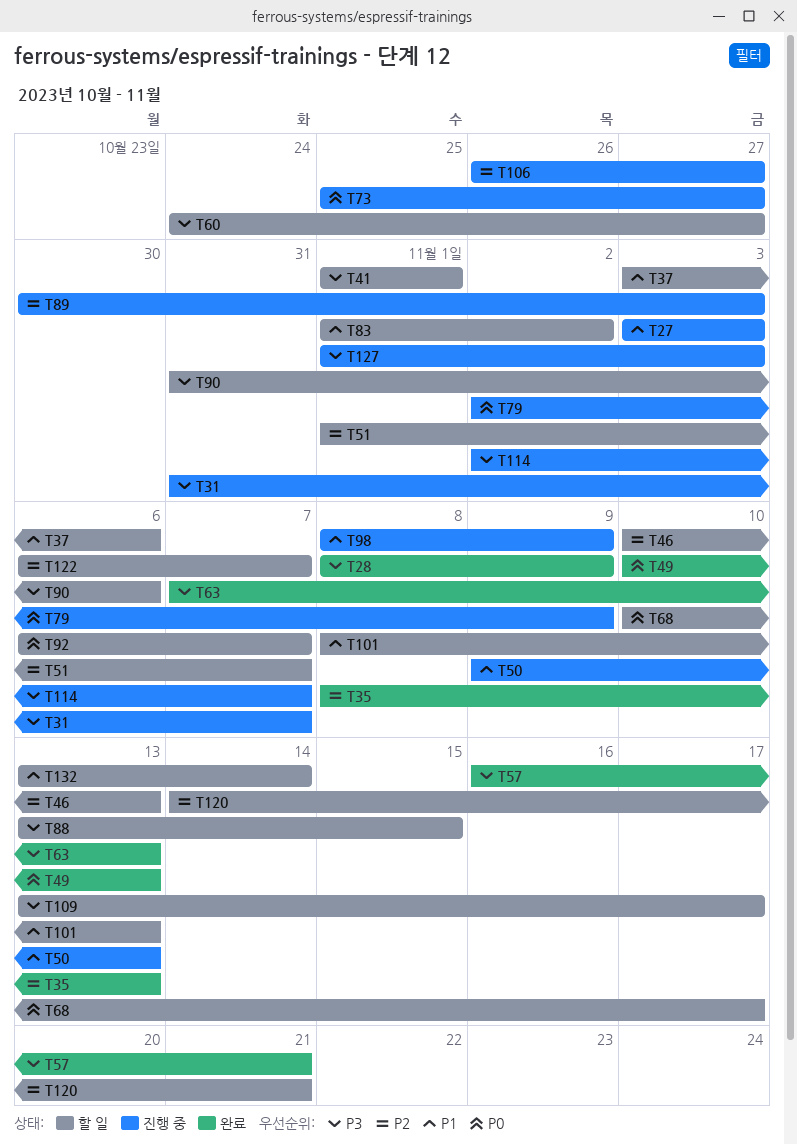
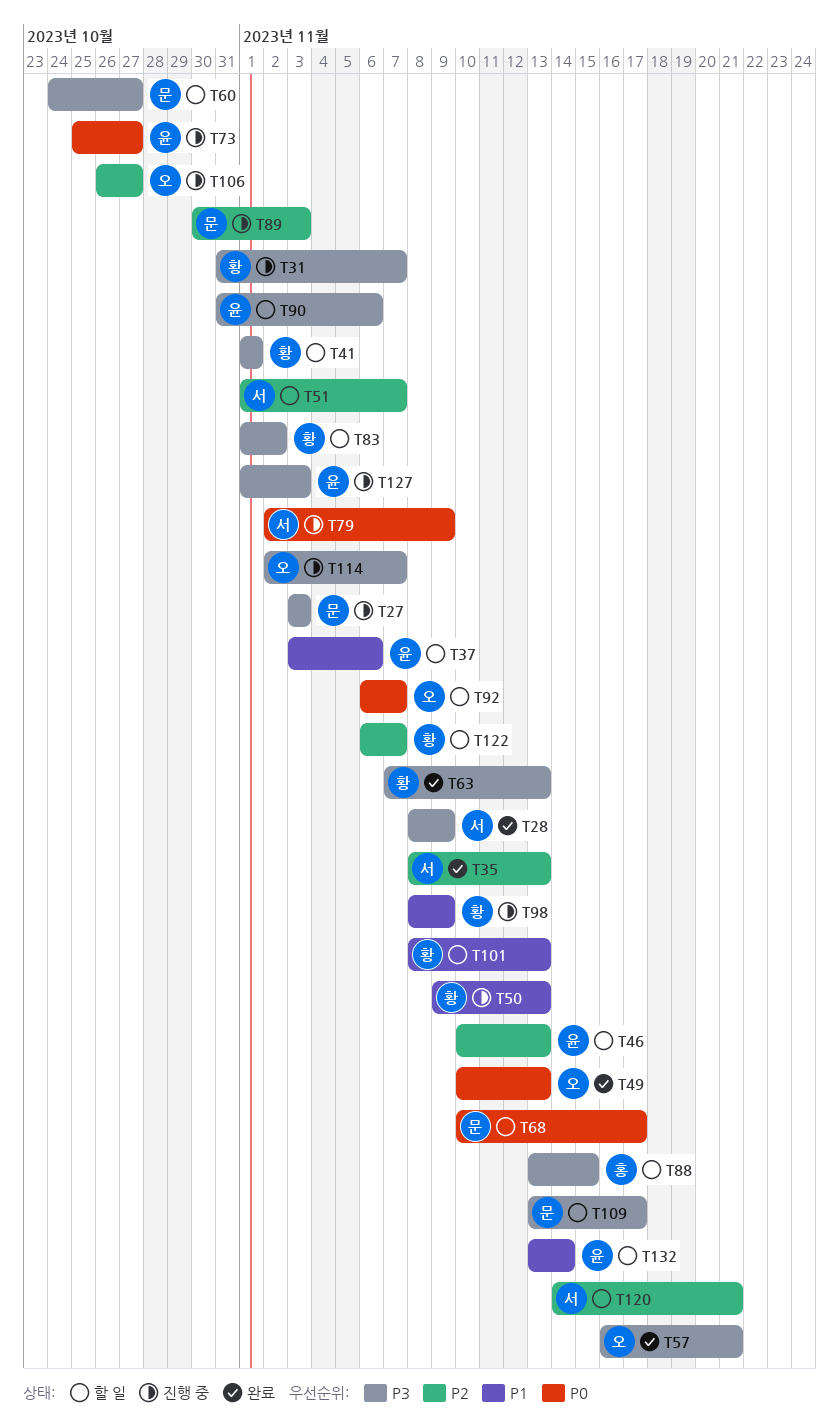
T27, priority: P1 -> P3
T83, priority: P1 -> P3

